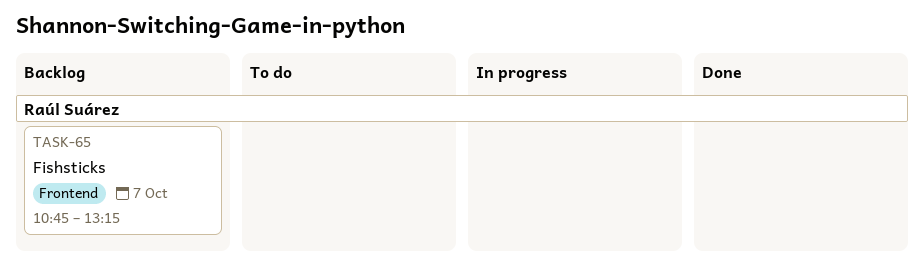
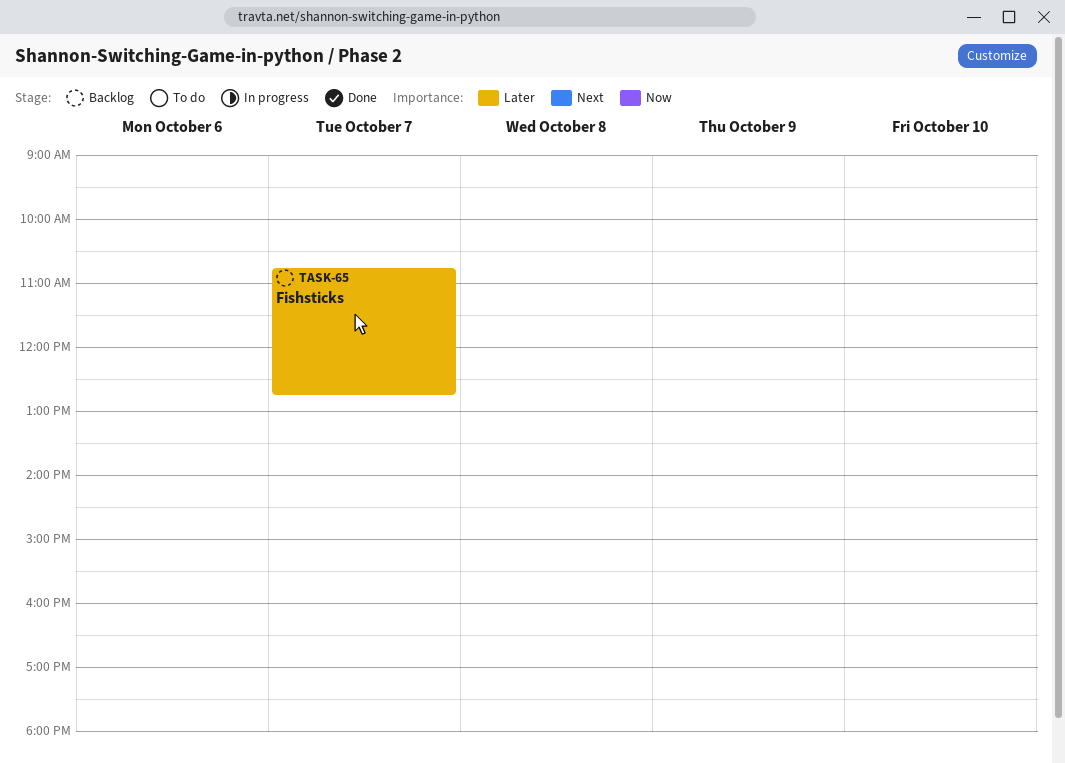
TASK-65, ends: 13:15 -> 12:45

